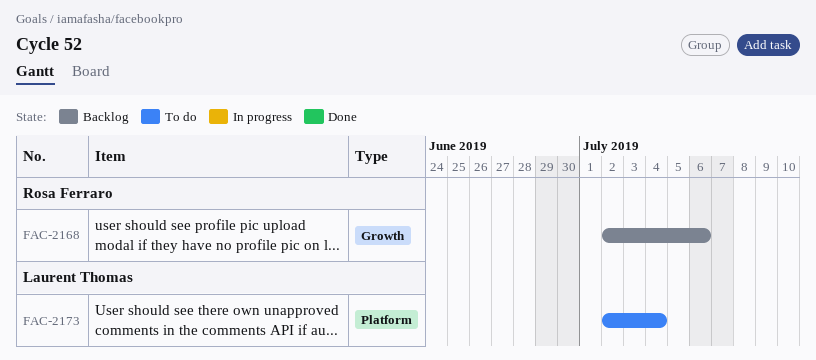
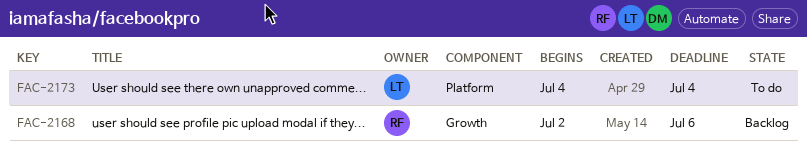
FAC-2173, start: Jul 2 -> Jul 4

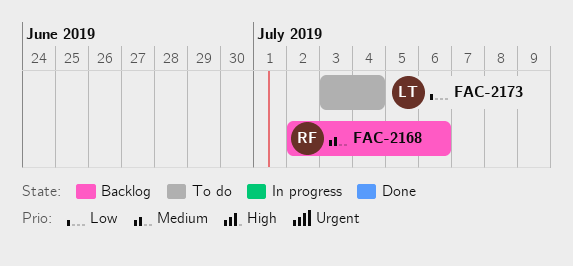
FAC-2173, start: Jul 4 -> Jul 3

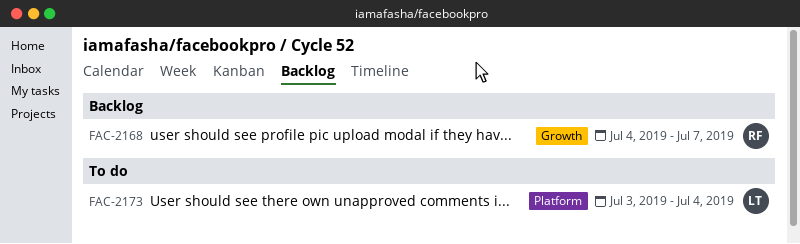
FAC-2168, start: Jul 2 -> Jul 4
FAC-2168, due: Jul 6 -> Jul 7

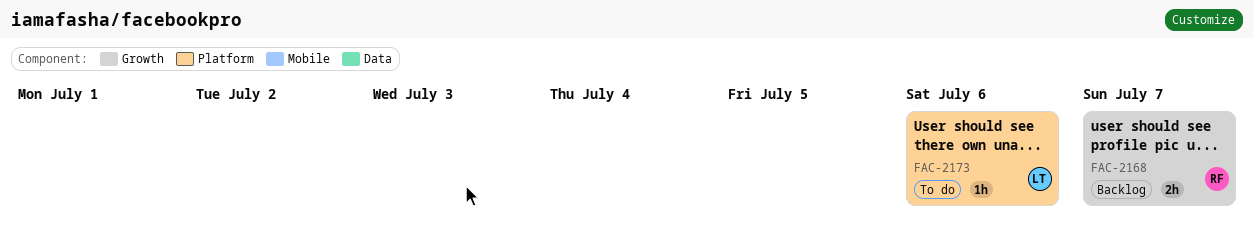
FAC-2173, due: Jul 4 -> Jul 6

